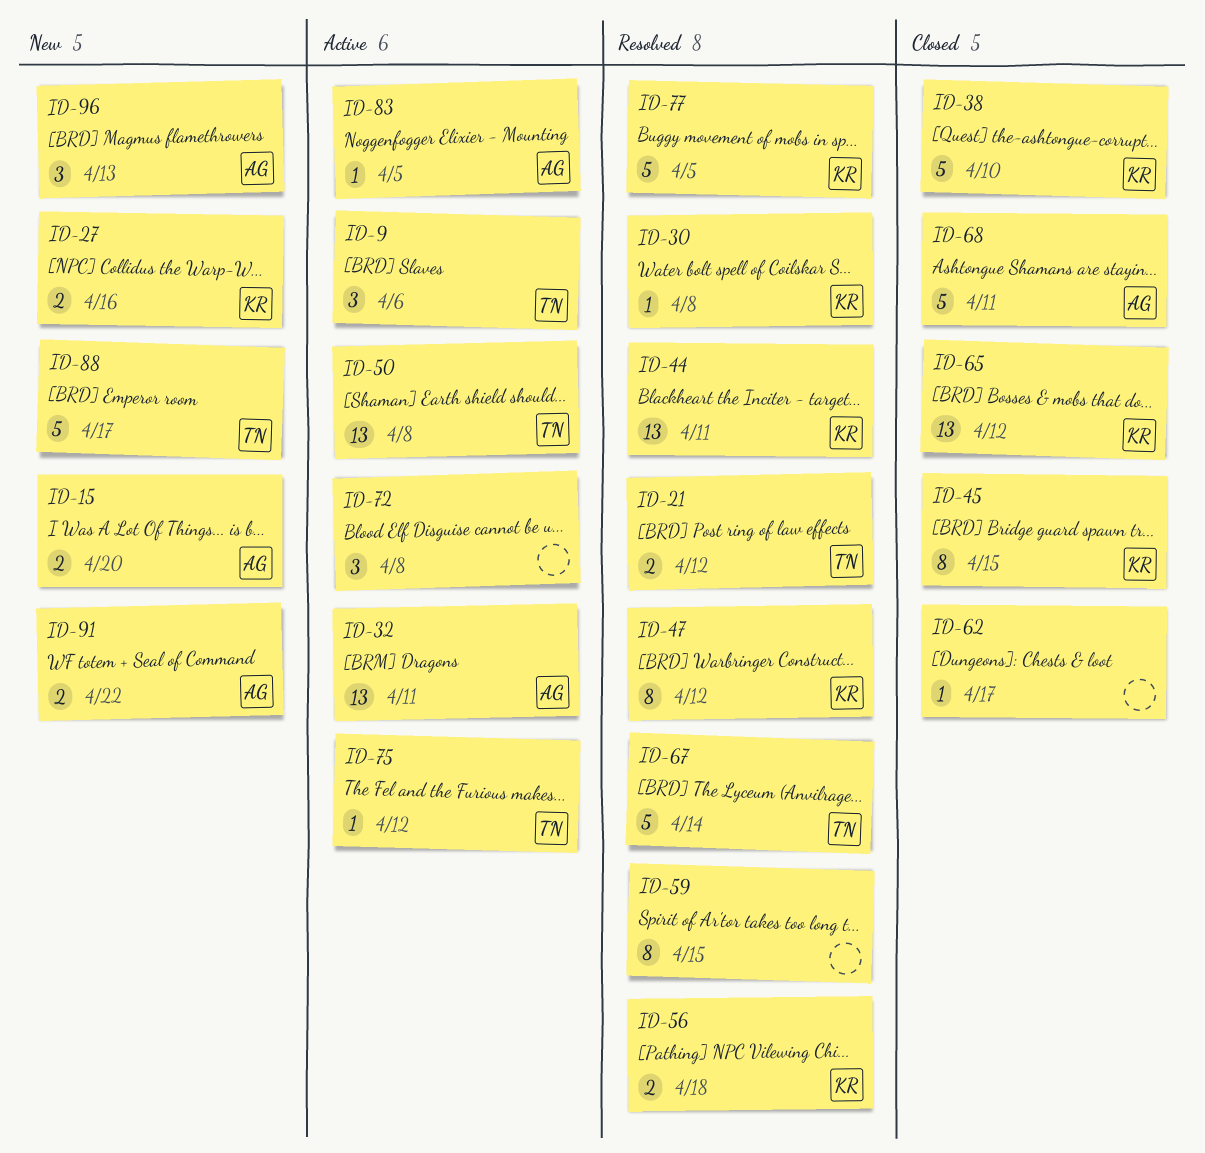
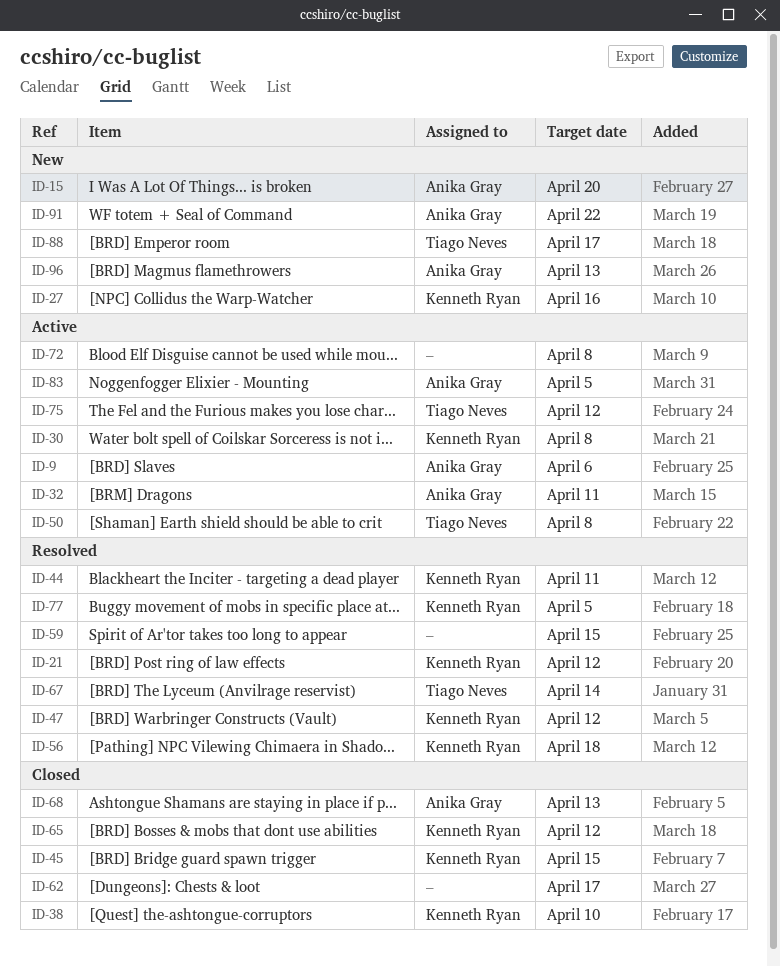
ID-9, owner: Tiago Neves -> Anika Gray
ID-21, owner: Tiago Neves -> Kenneth Ryan
ID-30, status: Resolved -> Active
ID-68, due: Apr 11 -> Apr 13

